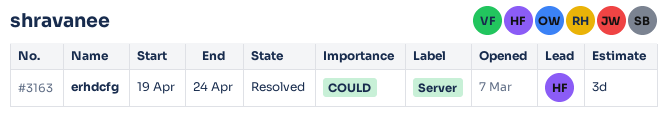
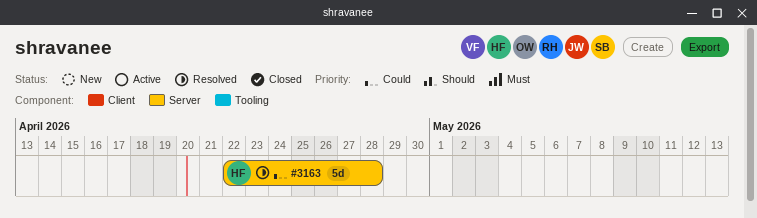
#3163, estimate: 3d -> 5d
#3163, start: Apr 19 -> Apr 22
#3163, due: Apr 24 -> Apr 28

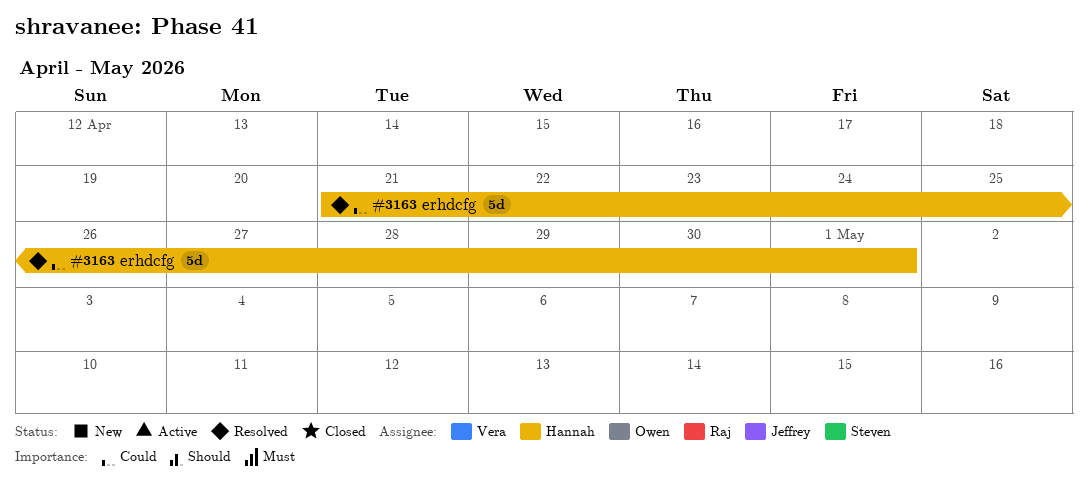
#3163, start: Apr 22 -> Apr 21
#3163, due: Apr 28 -> May 1

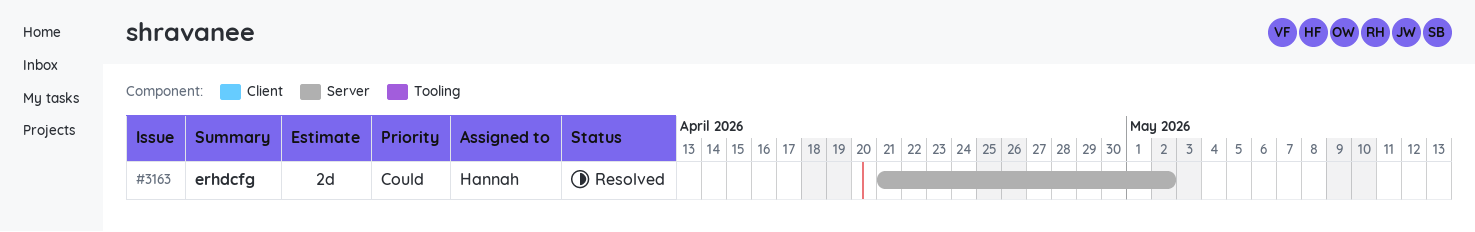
#3163, estimate: 5d -> 2d
#3163, due: May 1 -> May 2

